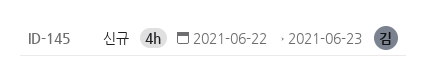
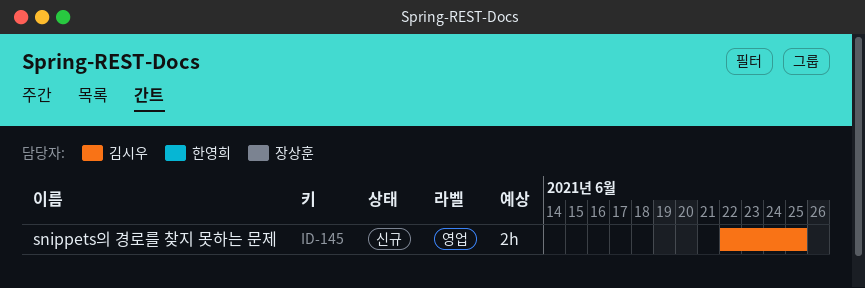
ID-145, estimate: 4h -> 2h
ID-145, due: Jun 23 -> Jun 25

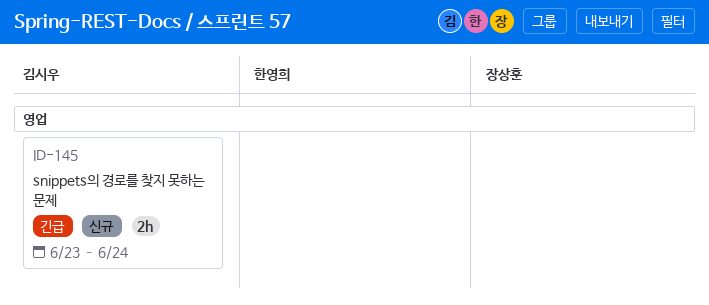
ID-145, start: Jun 22 -> Jun 23
ID-145, due: Jun 25 -> Jun 24

